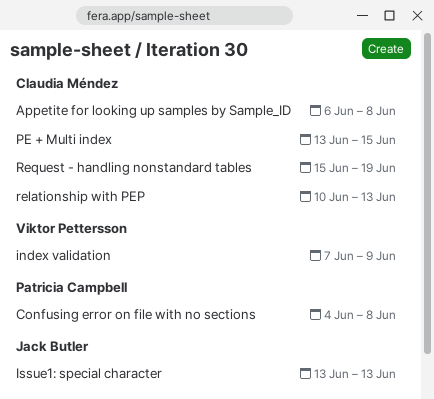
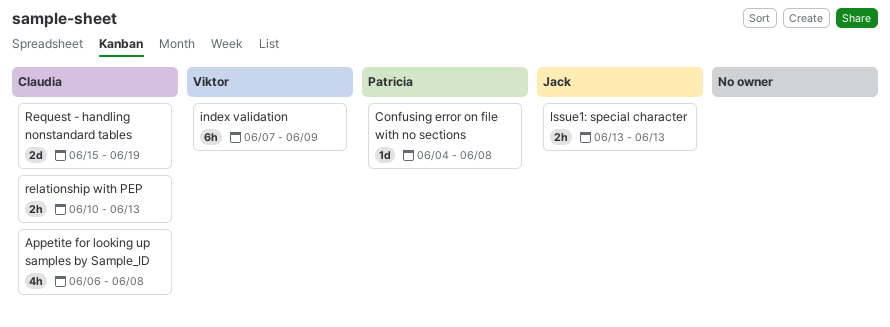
PE + Multi index: present -> none

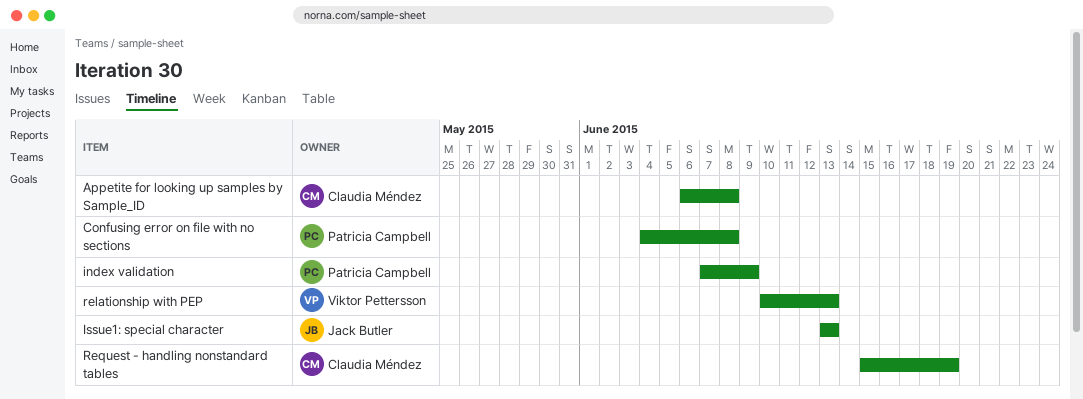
index validation, owner: Viktor Pettersson -> Patricia Campbell
relationship with PEP, owner: Claudia Méndez -> Viktor Pettersson

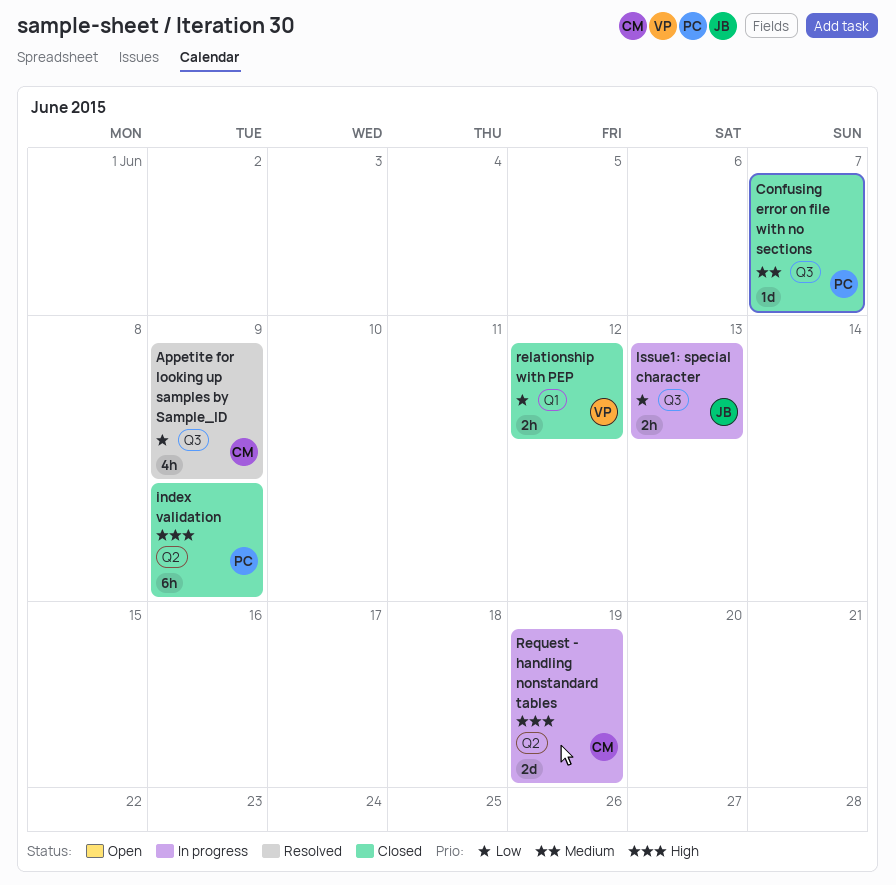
Appetite for looking up samples by Sample_ID, due: Jun 8 -> Jun 9
Confusing error on file with no sections, due: Jun 8 -> Jun 7
relationship with PEP, due: Jun 13 -> Jun 12

